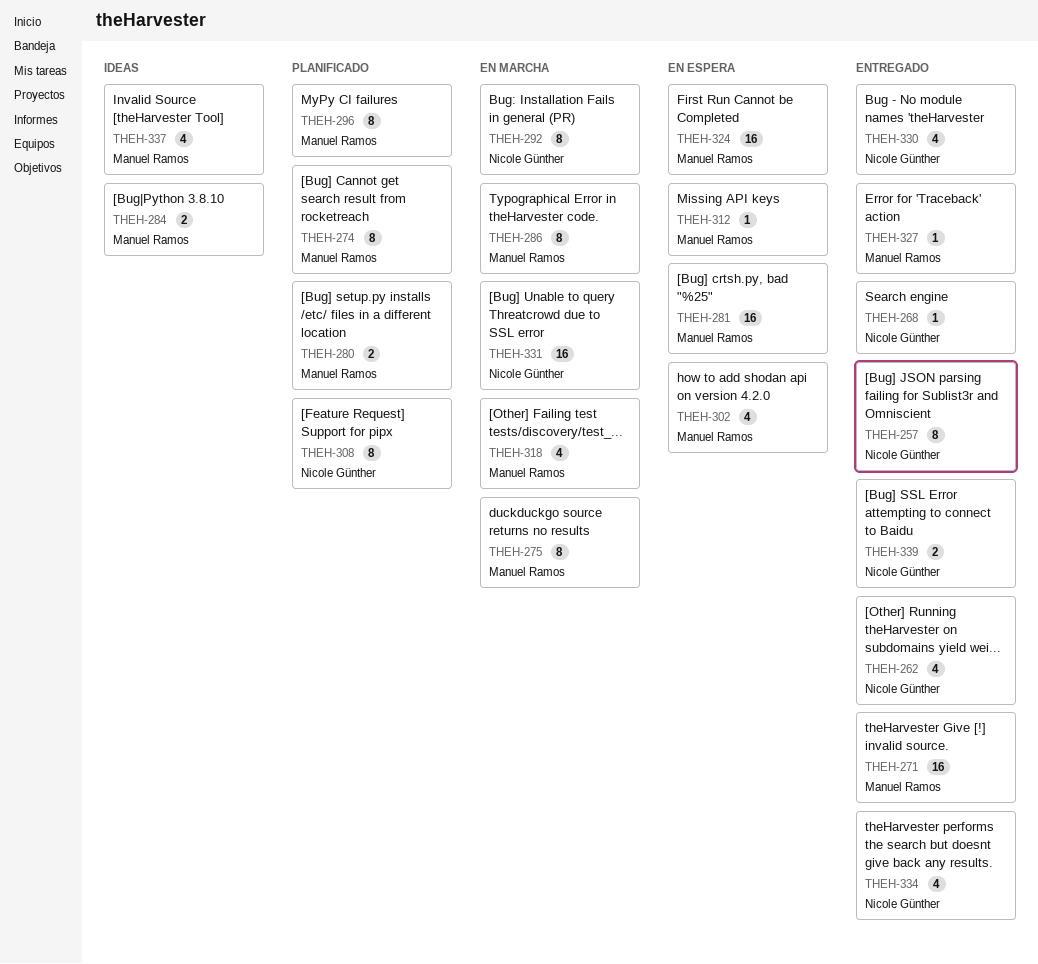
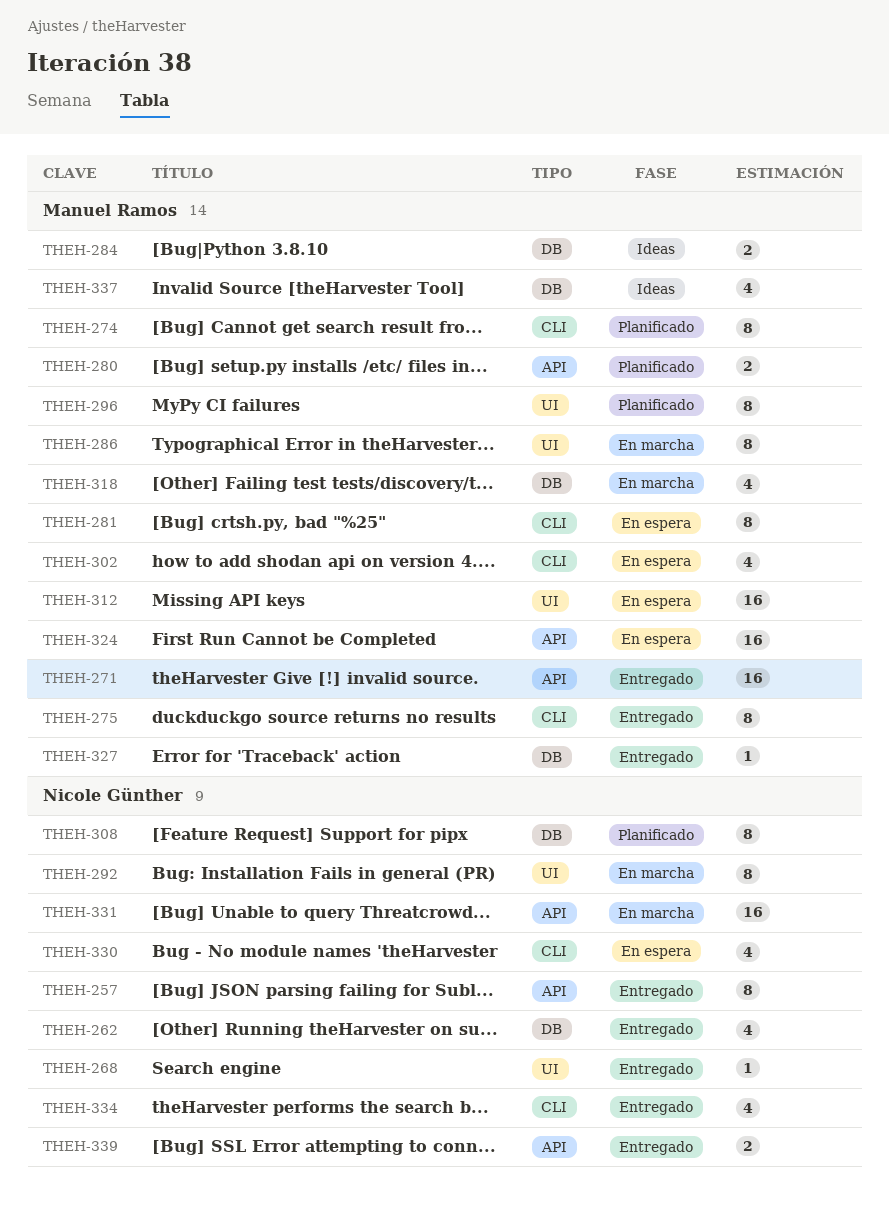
THEH-275, status: En marcha -> Entregado
THEH-281, estimate: 16 -> 8
THEH-312, estimate: 1 -> 16
THEH-330, status: Entregado -> En espera

